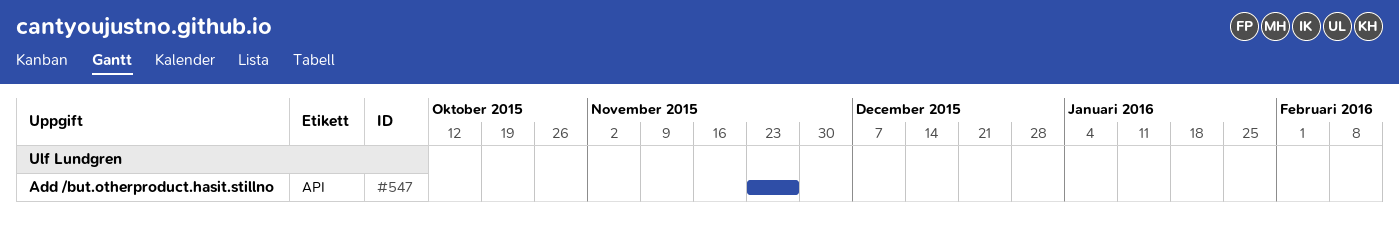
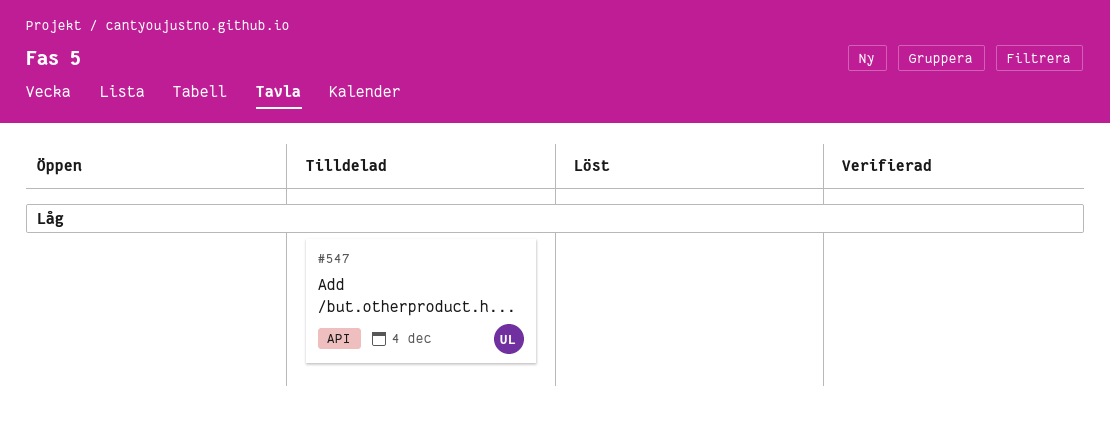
#547, due: Nov 27 -> Dec 4

